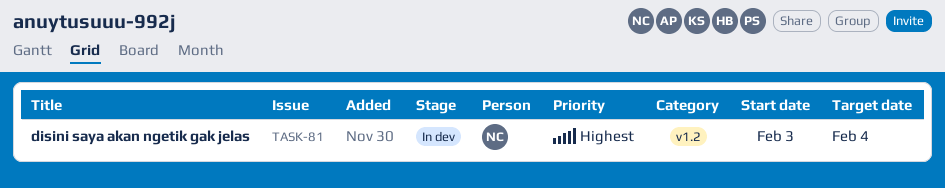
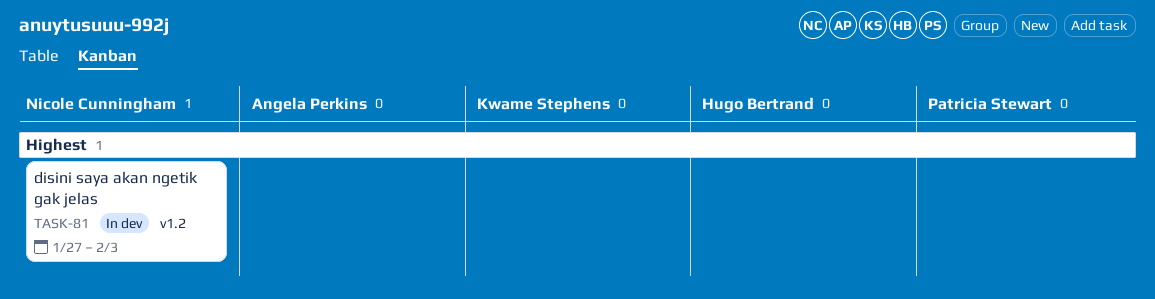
TASK-81, start: Feb 3 -> Jan 27
TASK-81, due: Feb 4 -> Feb 3

